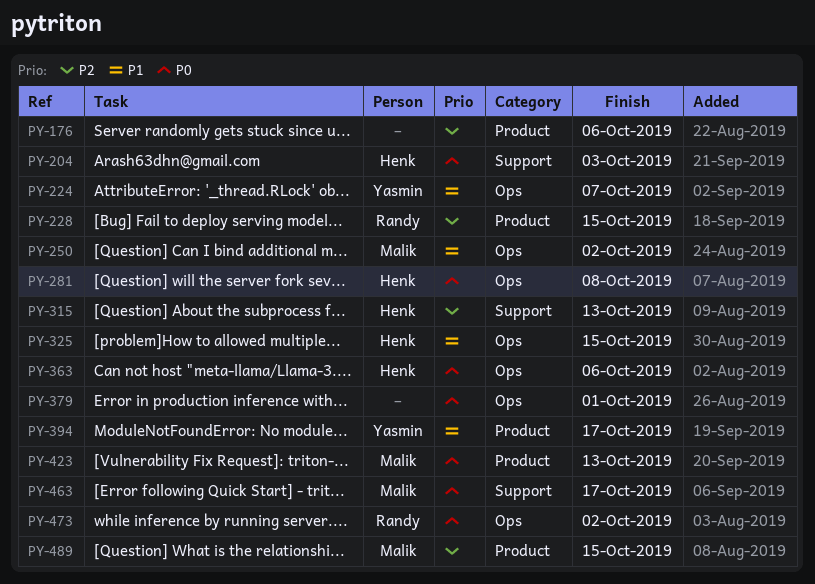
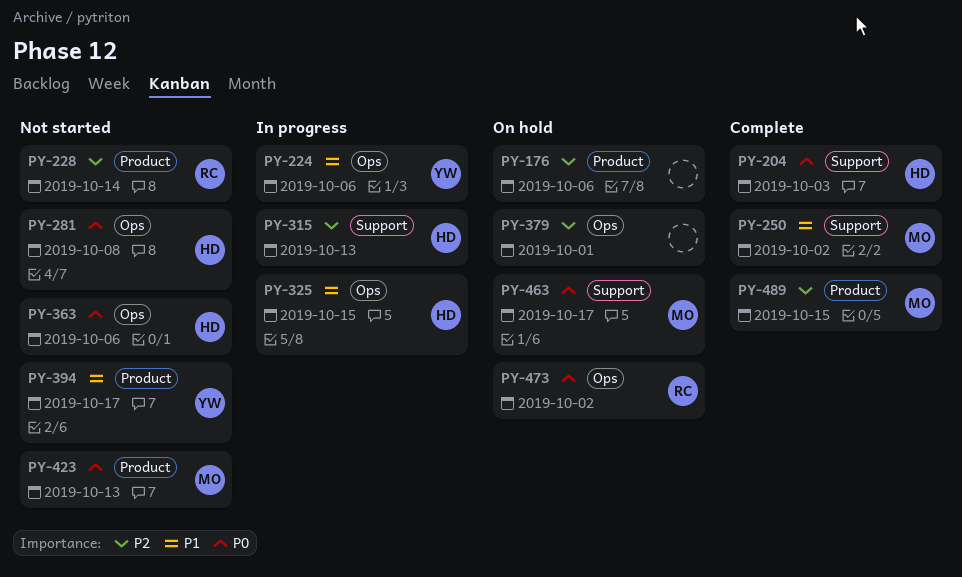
PY-224, due: Oct 7 -> Oct 6
PY-228, due: Oct 15 -> Oct 14
PY-250, label: Ops -> Support
PY-379, priority: P0 -> P2

